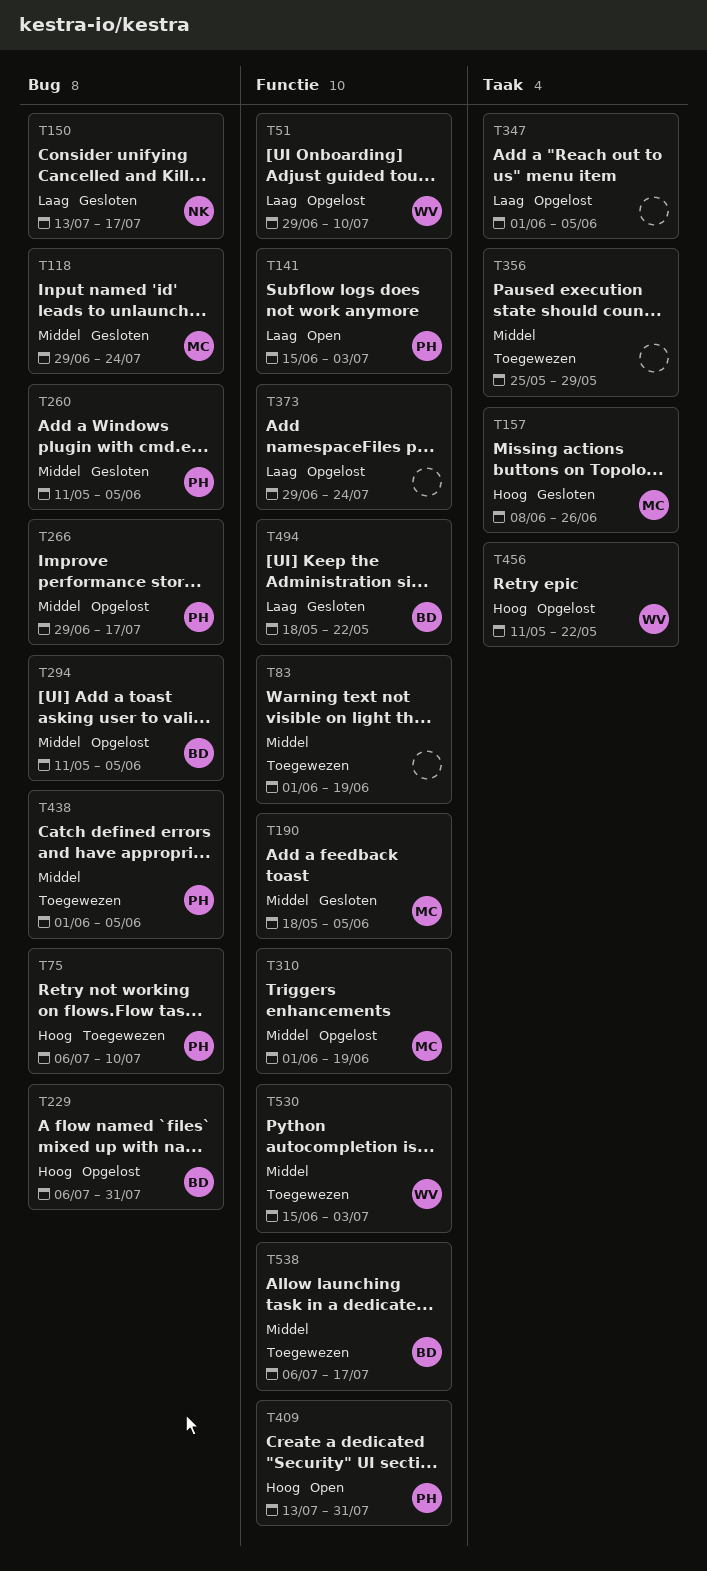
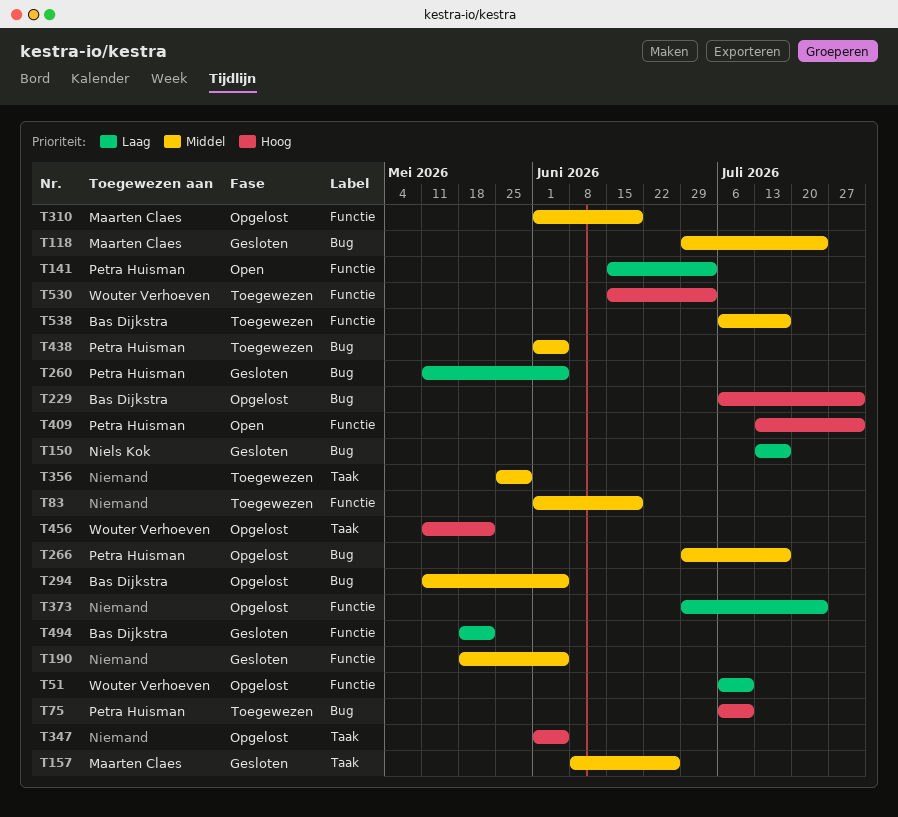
T51, start: Jun 29 -> Jul 6
T157, priority: Hoog -> Middel
T190, owner: Maarten Claes -> none
T260, priority: Middel -> Laag
T347, priority: Laag -> Hoog
T530, priority: Middel -> Hoog

